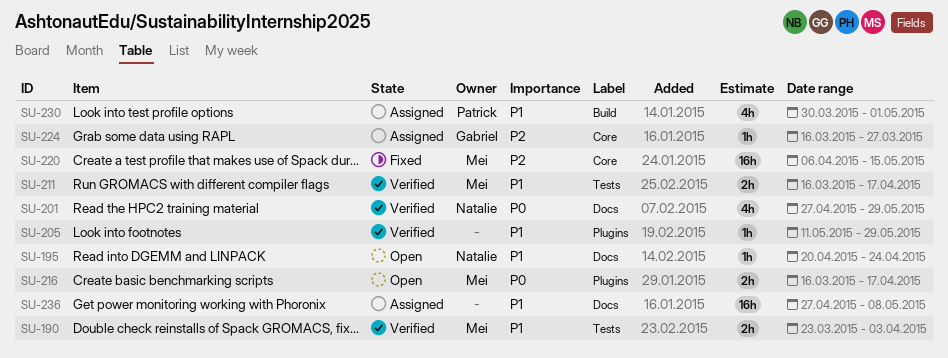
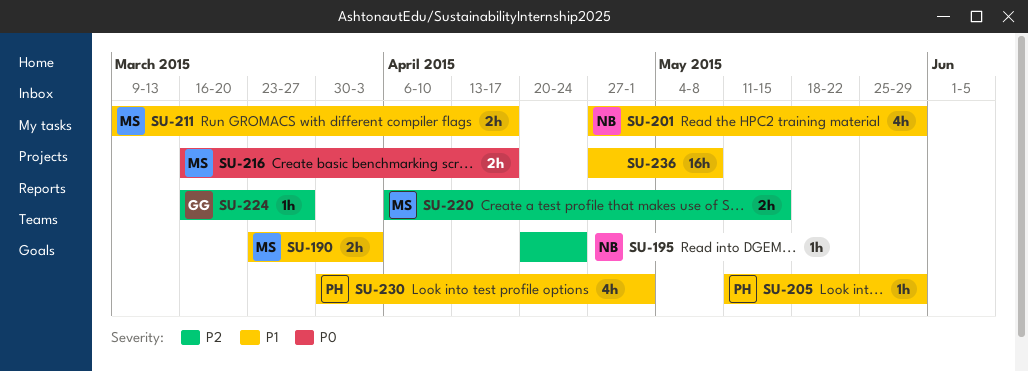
SU-195, priority: P1 -> P2
SU-201, priority: P0 -> P1
SU-205, owner: none -> Patrick
SU-211, start: Mar 16 -> Mar 9
SU-220, estimate: 16h -> 2h

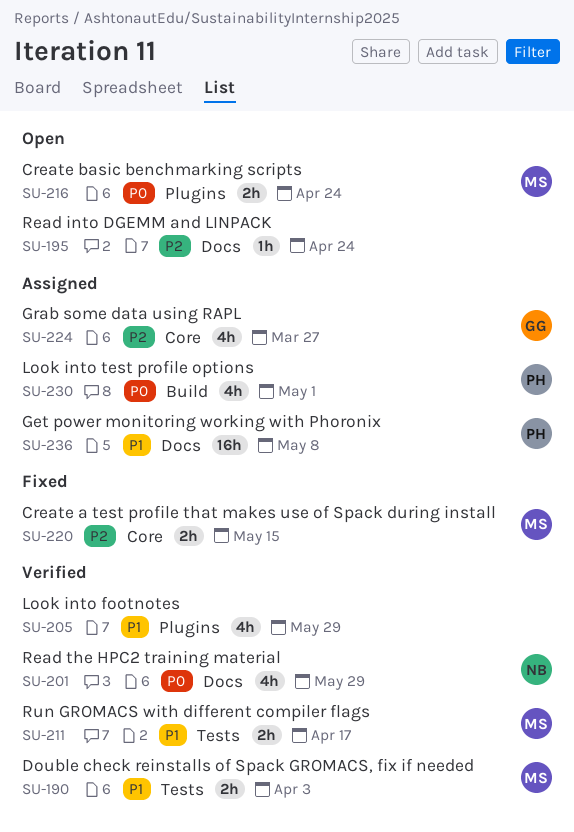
SU-195, owner: NB -> none
SU-201, priority: P1 -> P0
SU-205, owner: PH -> none
SU-205, estimate: 1h -> 4h
SU-216, due: Apr 17 -> Apr 24
SU-224, estimate: 1h -> 4h
SU-230, priority: P1 -> P0
SU-236, owner: none -> PH

